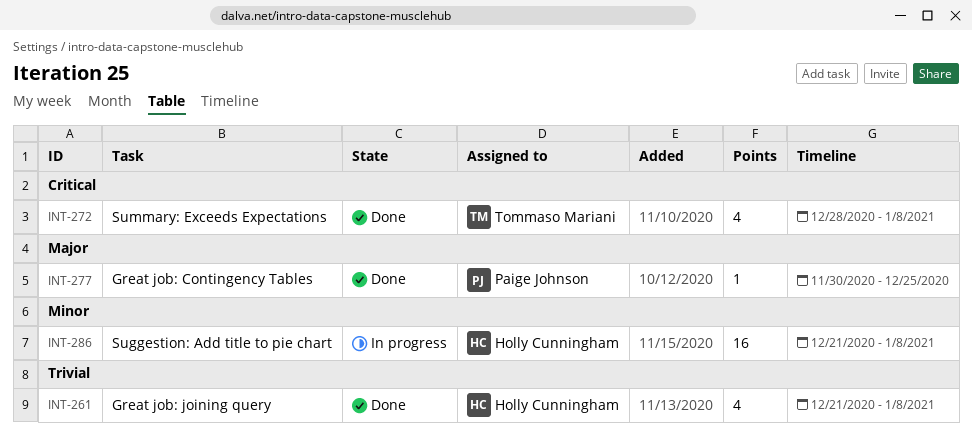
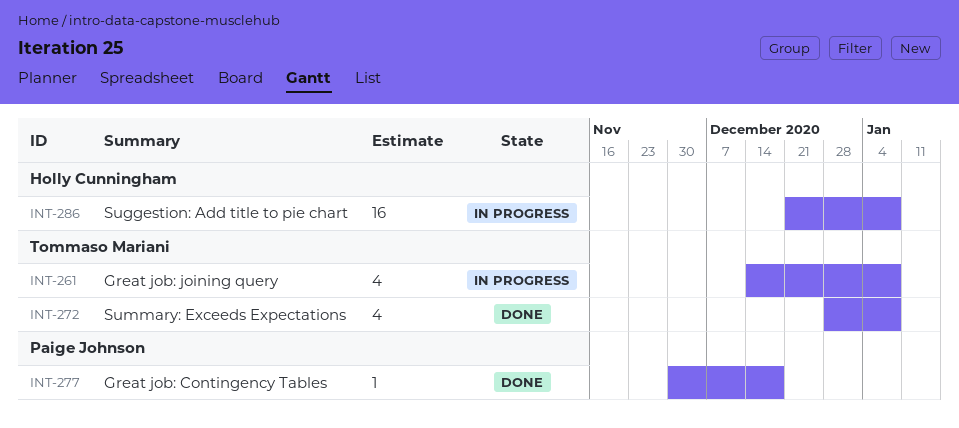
INT-261, status: Done -> In progress
INT-261, owner: Holly Cunningham -> Tommaso Mariani
INT-261, start: Dec 21 -> Dec 14
INT-277, due: Dec 25 -> Dec 18

